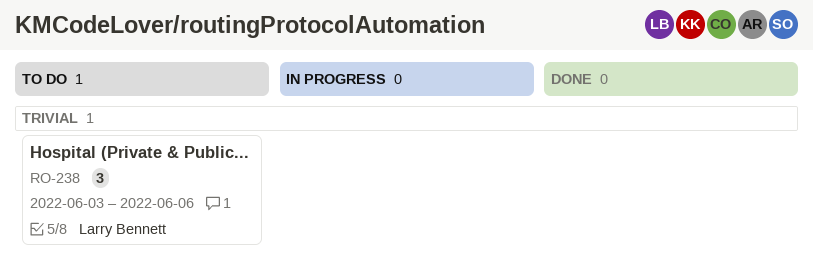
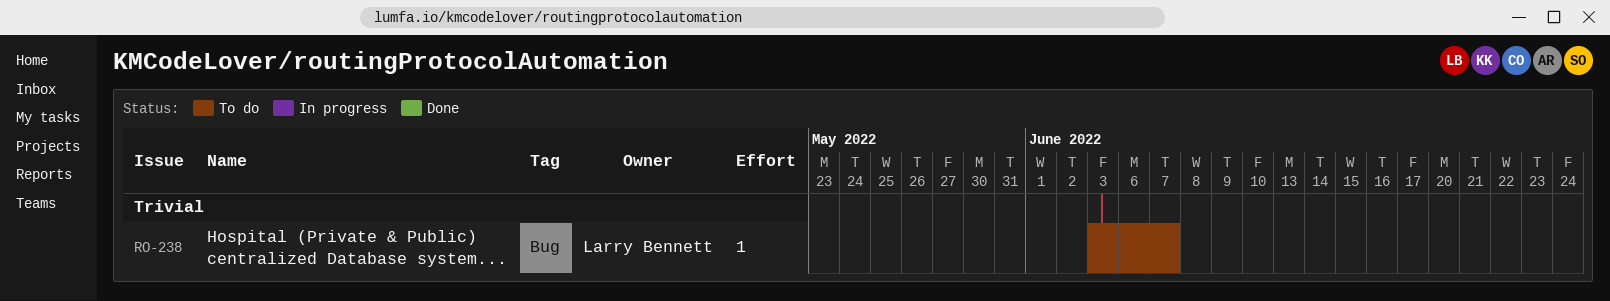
RO-238, estimate: 3 -> 1
RO-238, due: Jun 6 -> Jun 7

